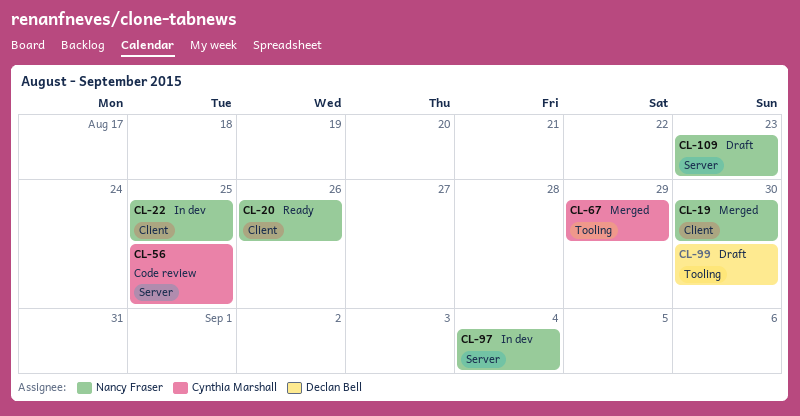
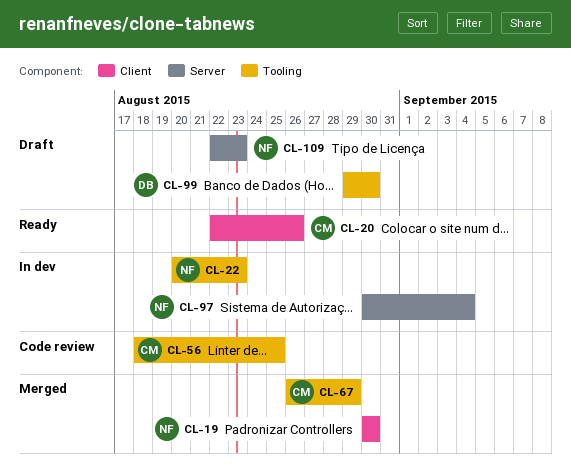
CL-20, owner: Nancy Fraser -> Cynthia Marshall
CL-22, label: Client -> Tooling
CL-22, due: Aug 25 -> Aug 23
CL-56, label: Server -> Tooling

